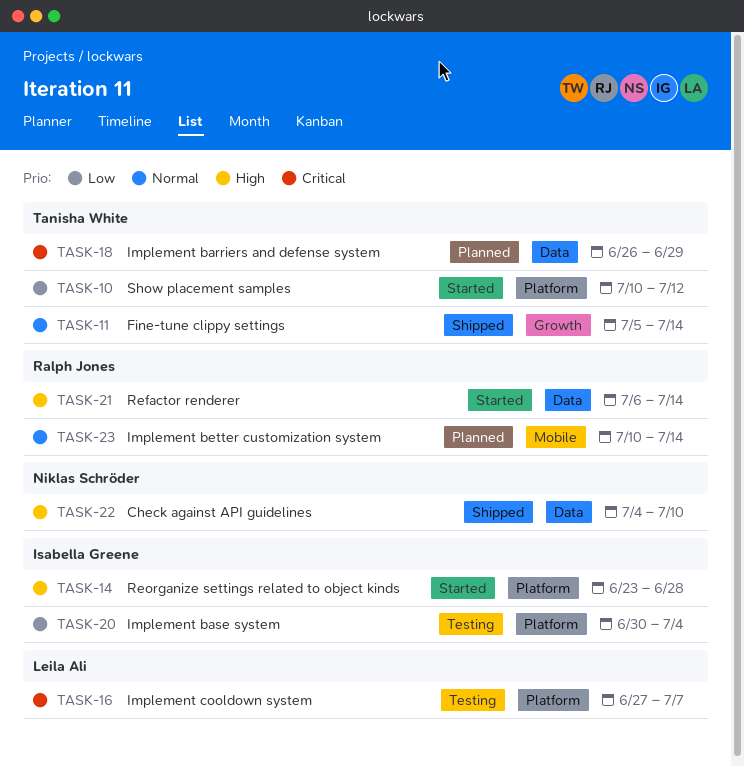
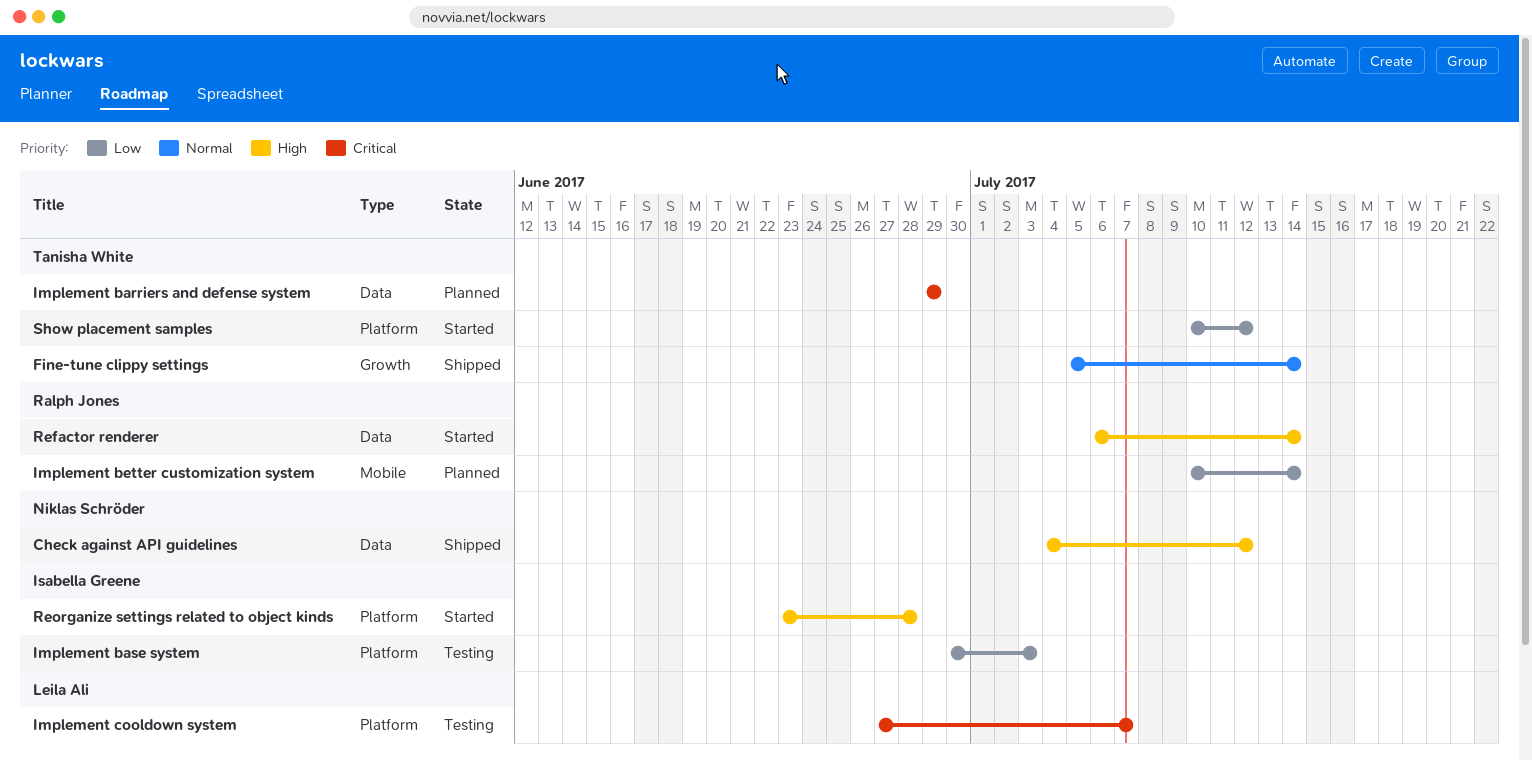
Check against API guidelines, due: Jul 10 -> Jul 12
Implement barriers and defense system, start: Jun 26 -> Jun 29
Implement base system, due: Jul 4 -> Jul 3
Implement better customization system, priority: Normal -> Low

